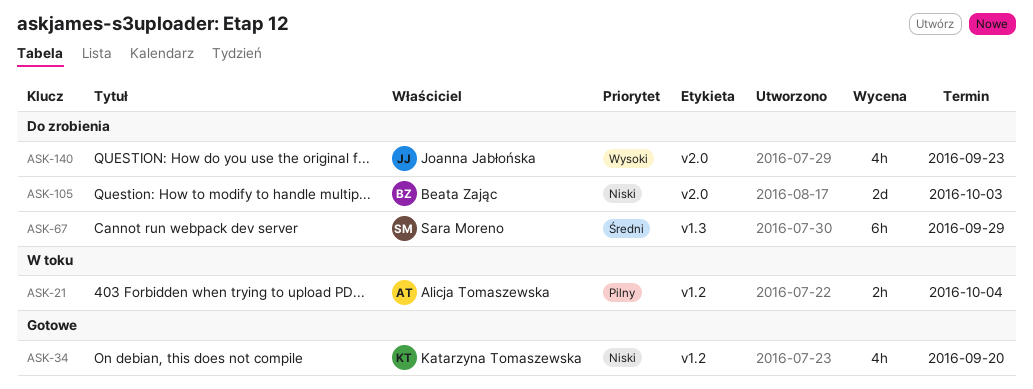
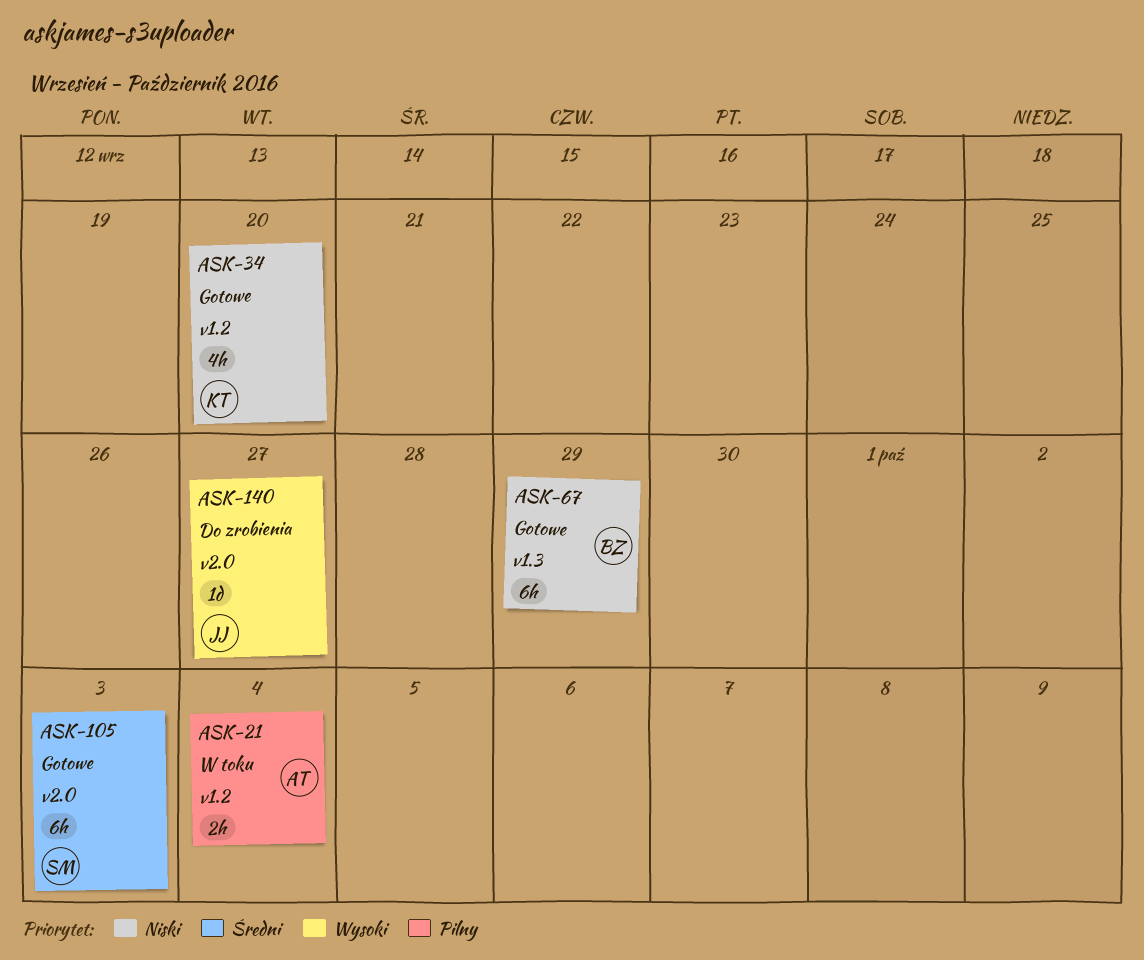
ASK-67, status: Do zrobienia -> Gotowe
ASK-67, owner: Sara Moreno -> Beata Zając
ASK-67, priority: Średni -> Niski
ASK-105, status: Do zrobienia -> Gotowe
ASK-105, owner: Beata Zając -> Sara Moreno
ASK-105, priority: Niski -> Średni
ASK-105, estimate: 2d -> 6h
ASK-140, estimate: 4h -> 1d
ASK-140, due: Sep 23 -> Sep 27

